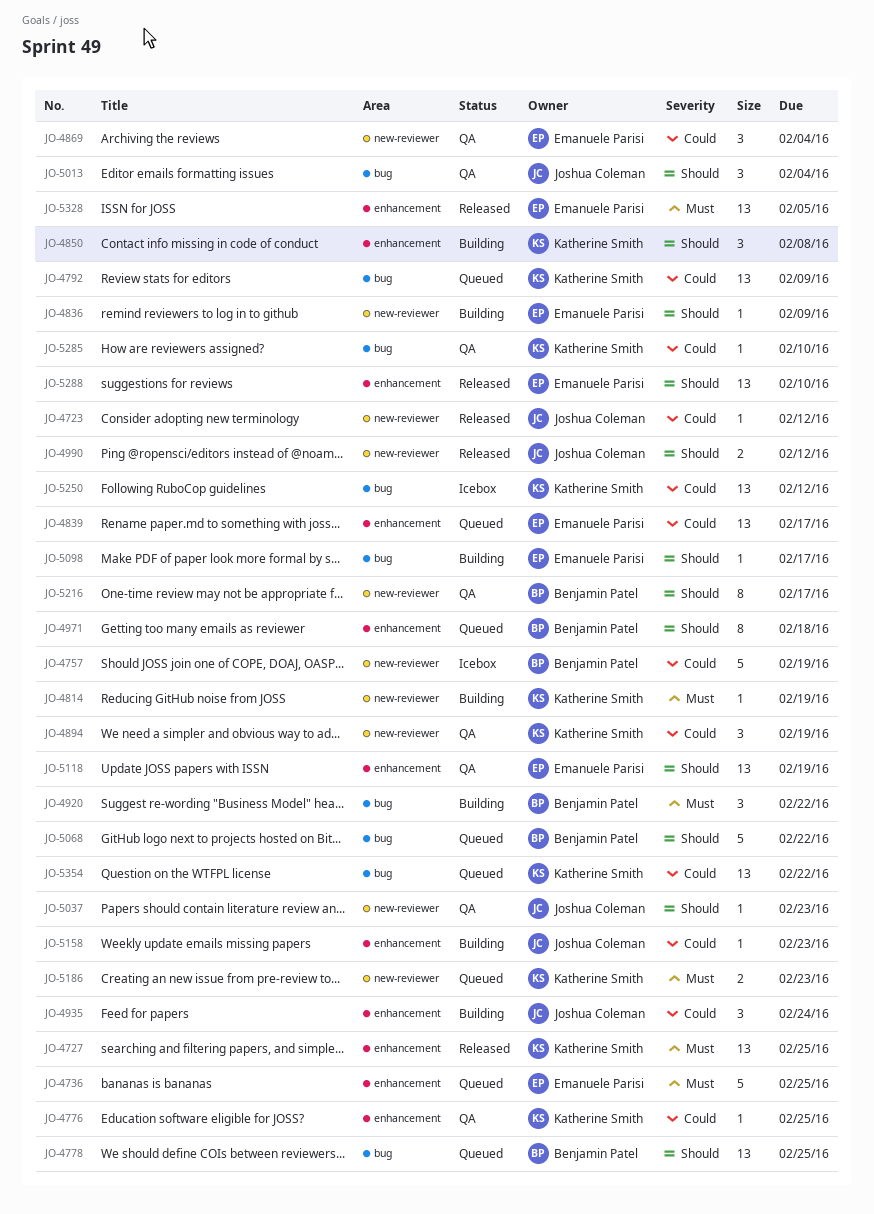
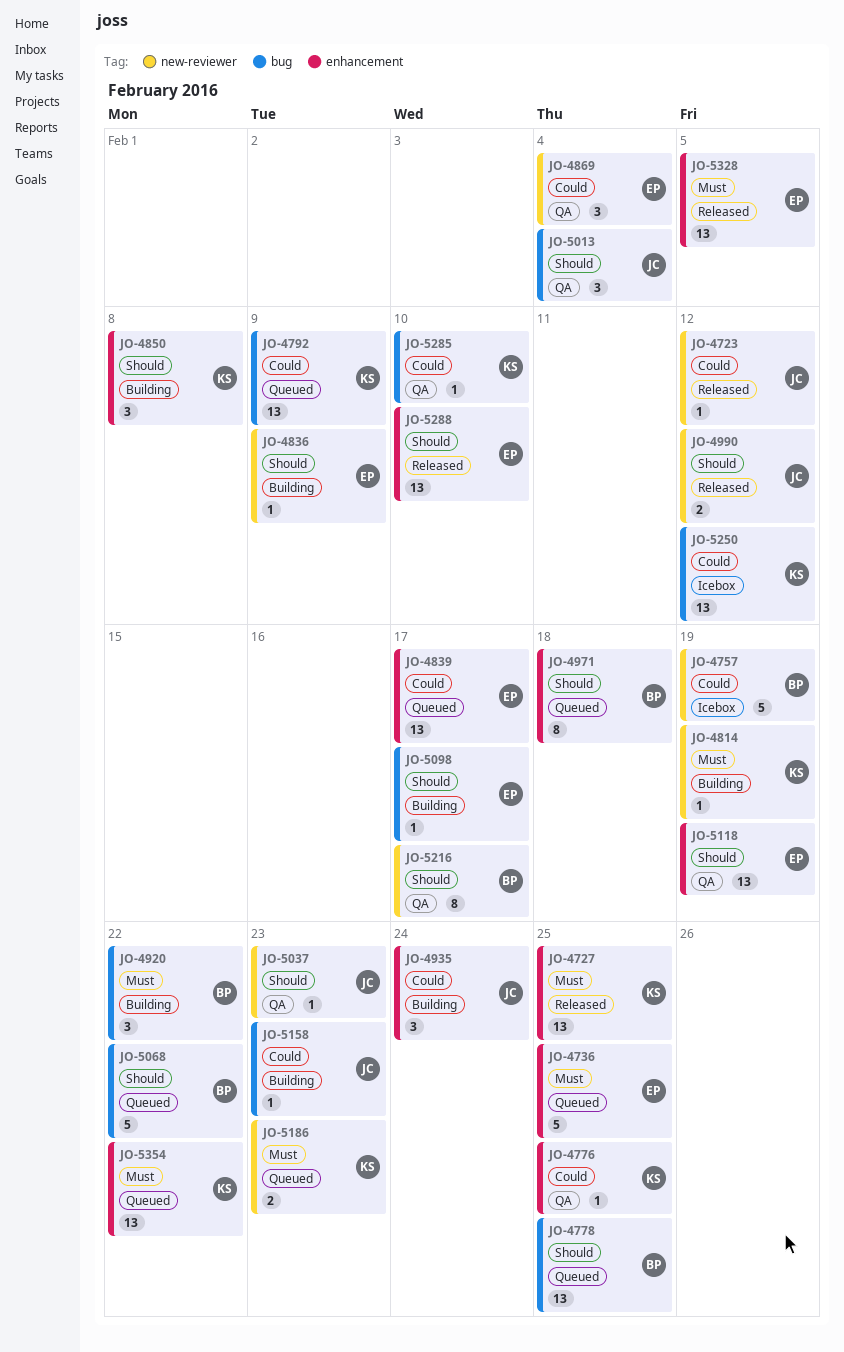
JO-4894: present -> none
JO-5158, label: enhancement -> bug
JO-5354, priority: Could -> Must
JO-5354, label: bug -> enhancement

